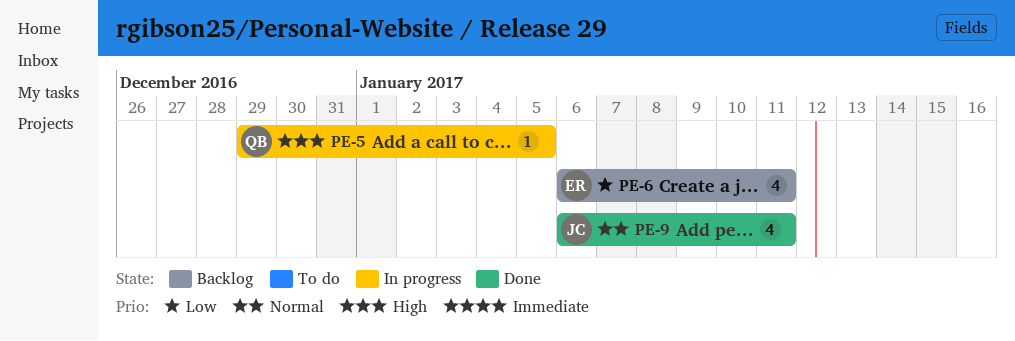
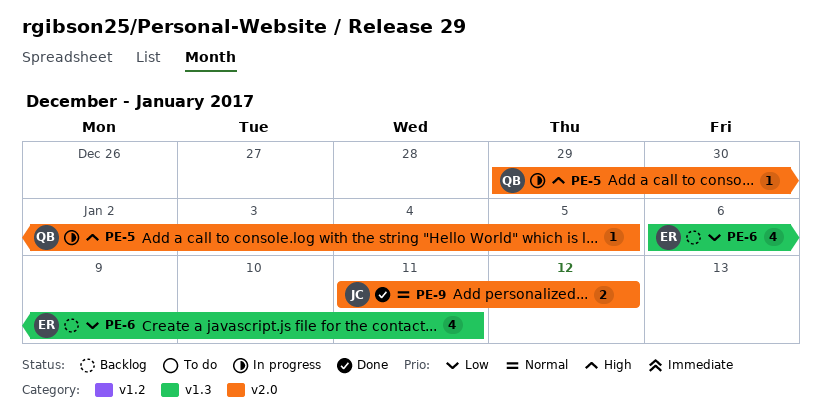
PE-9, estimate: 4 -> 2
PE-9, start: Jan 6 -> Jan 11
PE-9, due: Jan 11 -> Jan 12

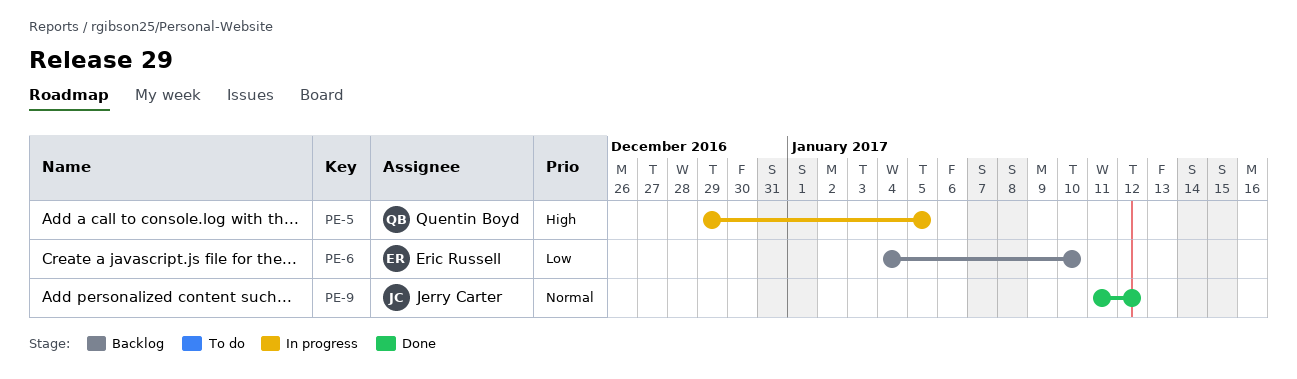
PE-6, start: Jan 6 -> Jan 4
PE-6, due: Jan 11 -> Jan 10

